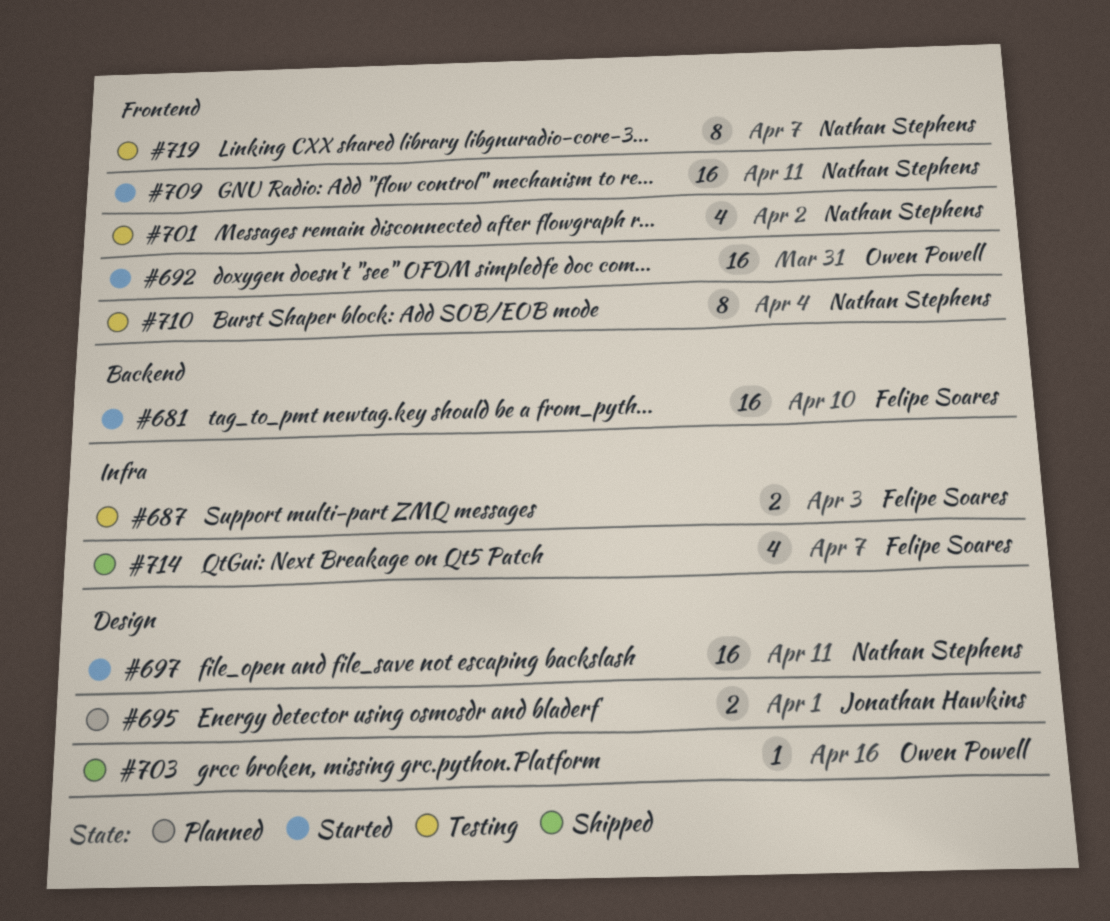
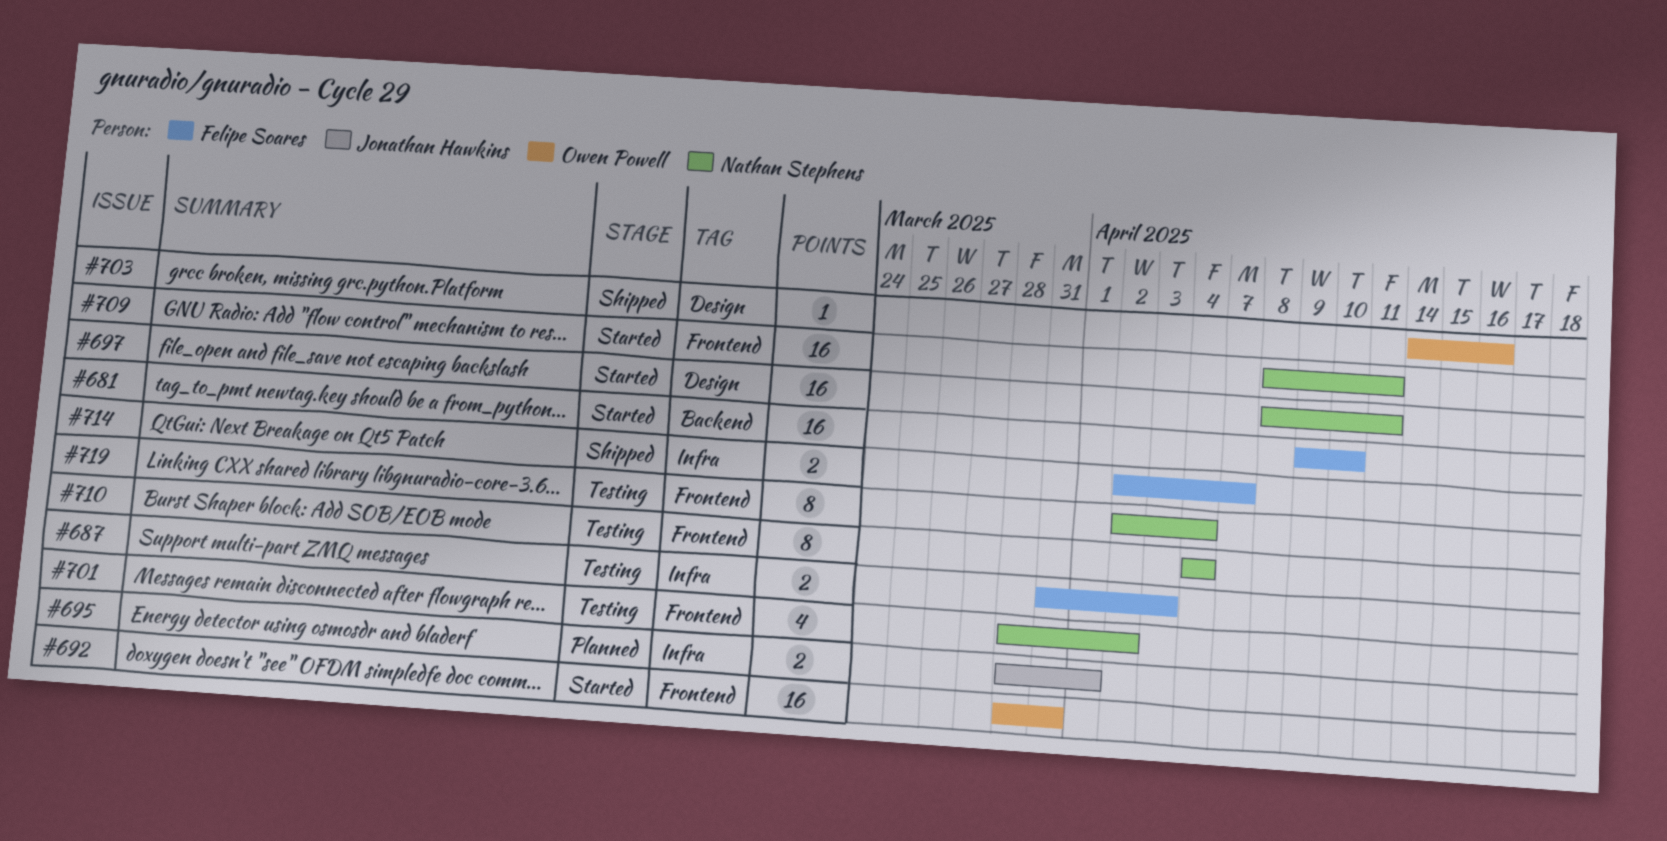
#695, label: Design -> Infra
#714, estimate: 4 -> 2
#719, due: Apr 7 -> Apr 4

